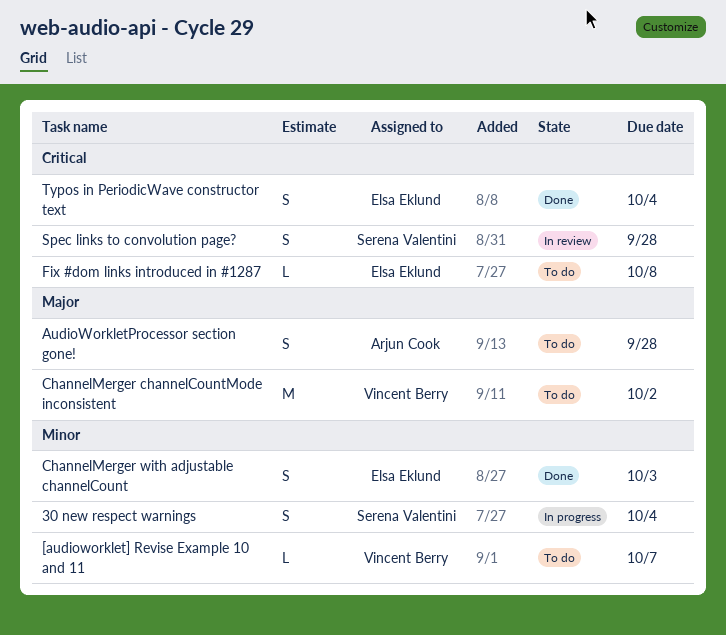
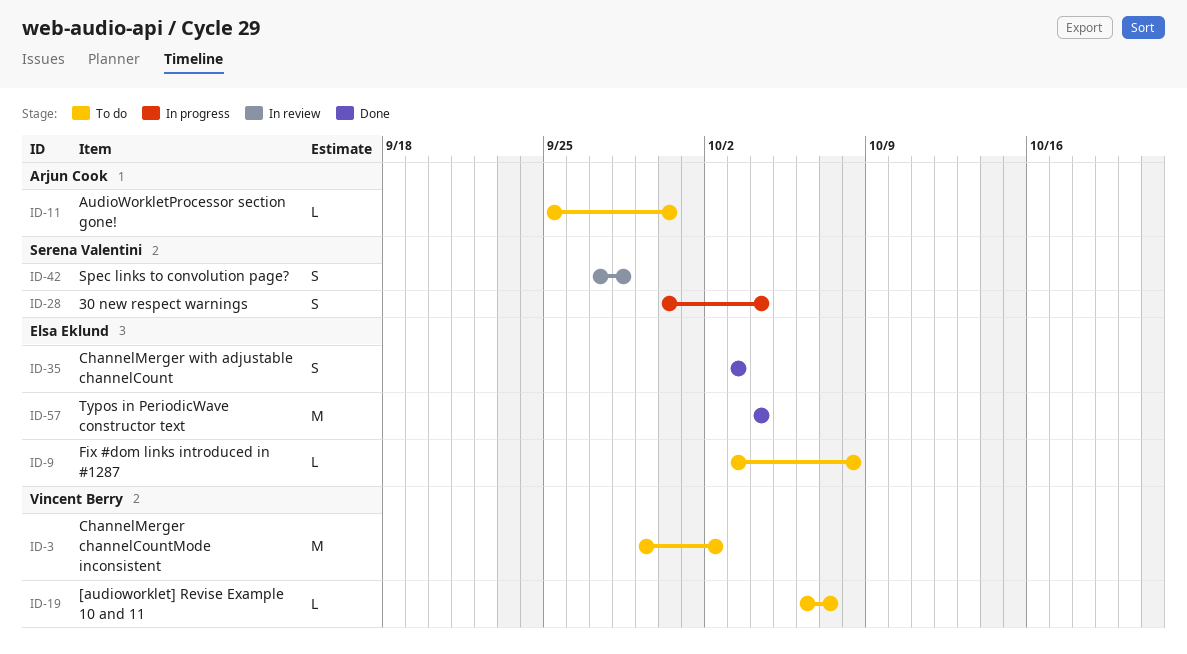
AudioWorkletProcessor section gone!, estimate: S -> L
AudioWorkletProcessor section gone!, due: Sep 28 -> Sep 30
Typos in PeriodicWave constructor text, estimate: S -> M

